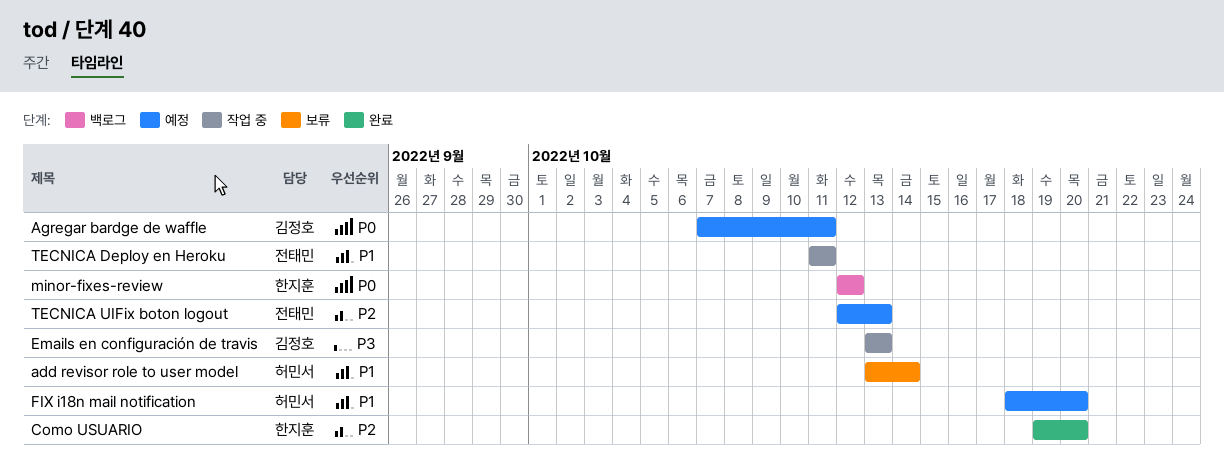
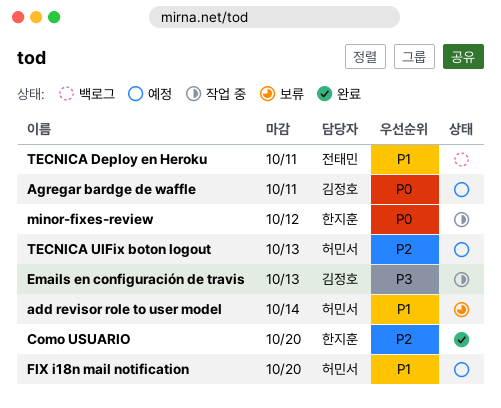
minor-fixes-review, status: 백로그 -> 작업 중
TECNICA Deploy en Heroku, status: 작업 중 -> 백로그
TECNICA UIFix boton logout, owner: 전태민 -> 허민서

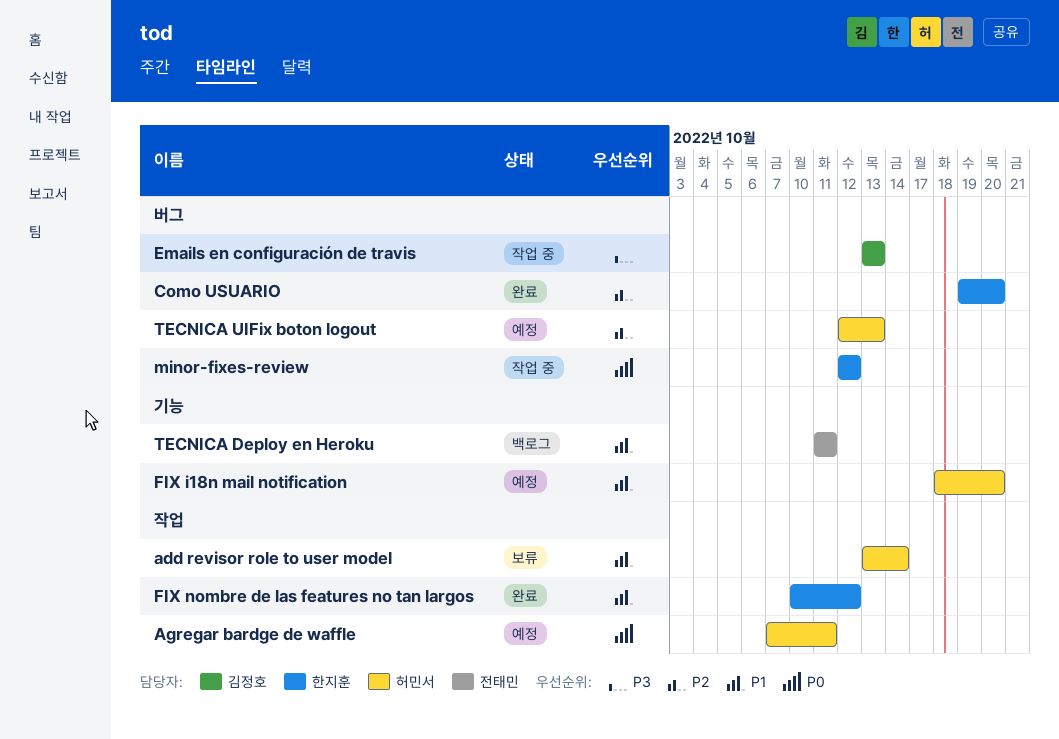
Agregar bardge de waffle, owner: 김정호 -> 허민서
FIX nombre de las features no tan largos: none -> present

